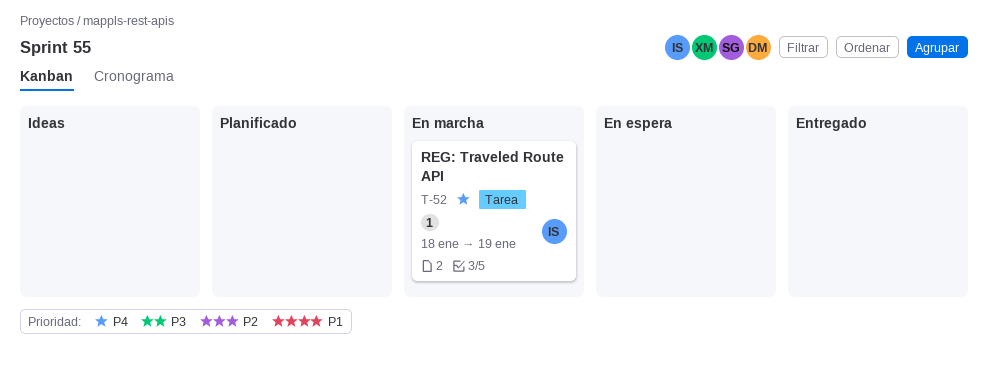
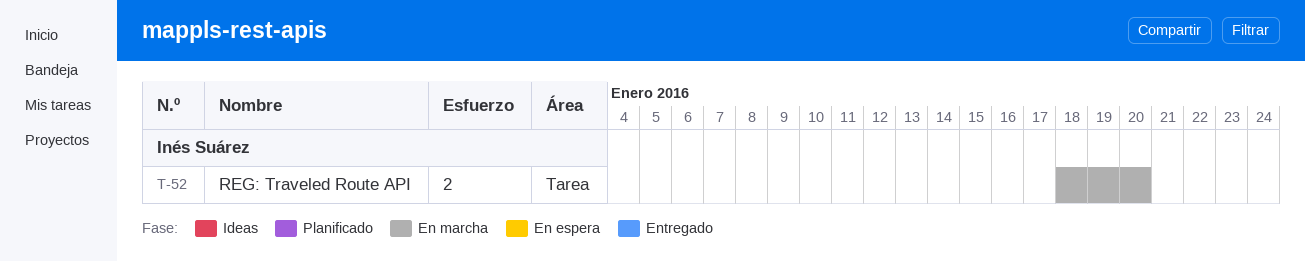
T-52, estimate: 1 -> 2
T-52, due: Jan 19 -> Jan 20

